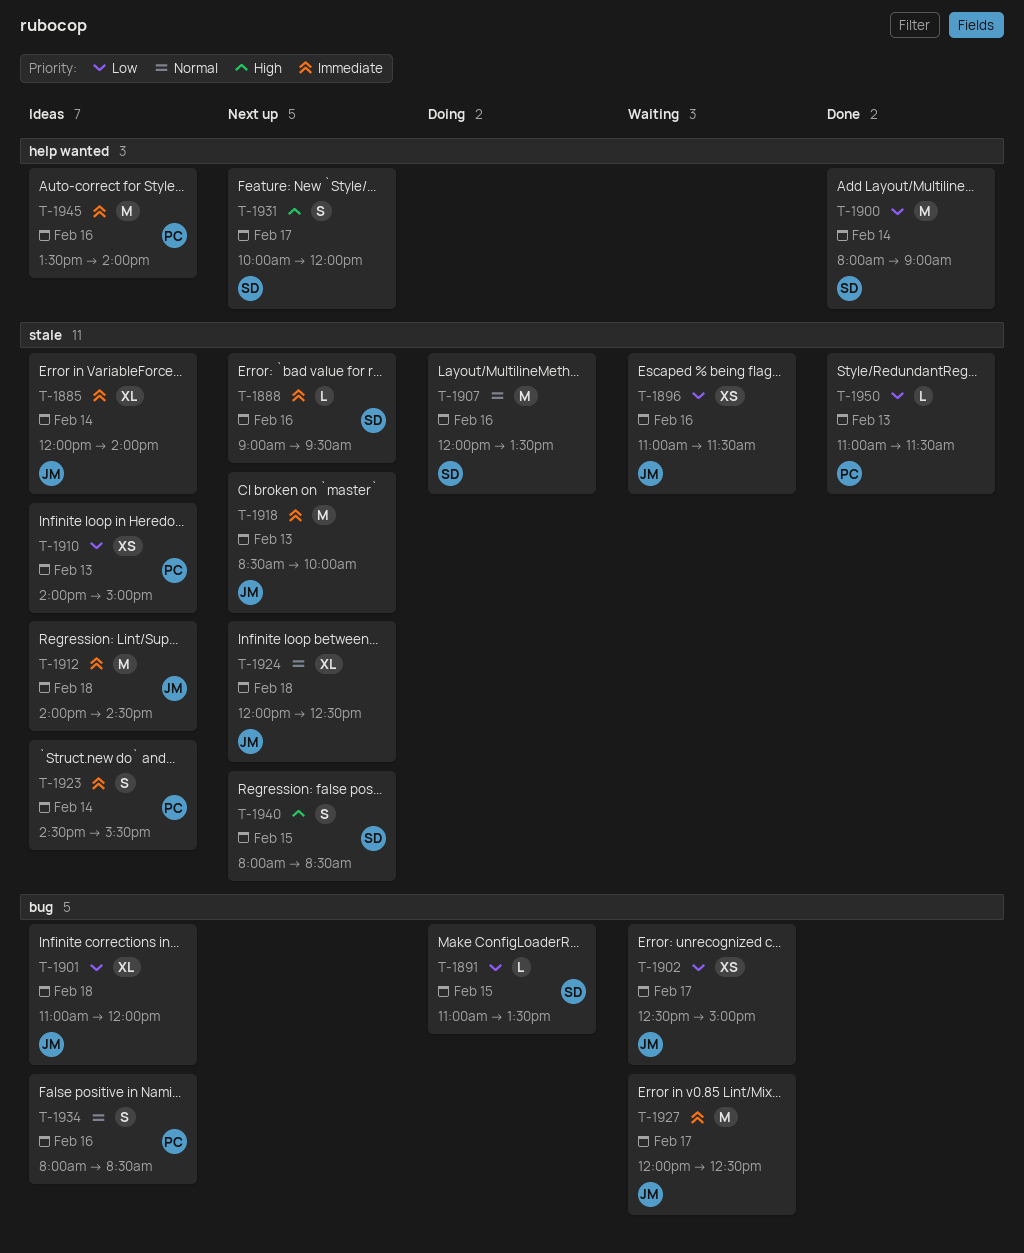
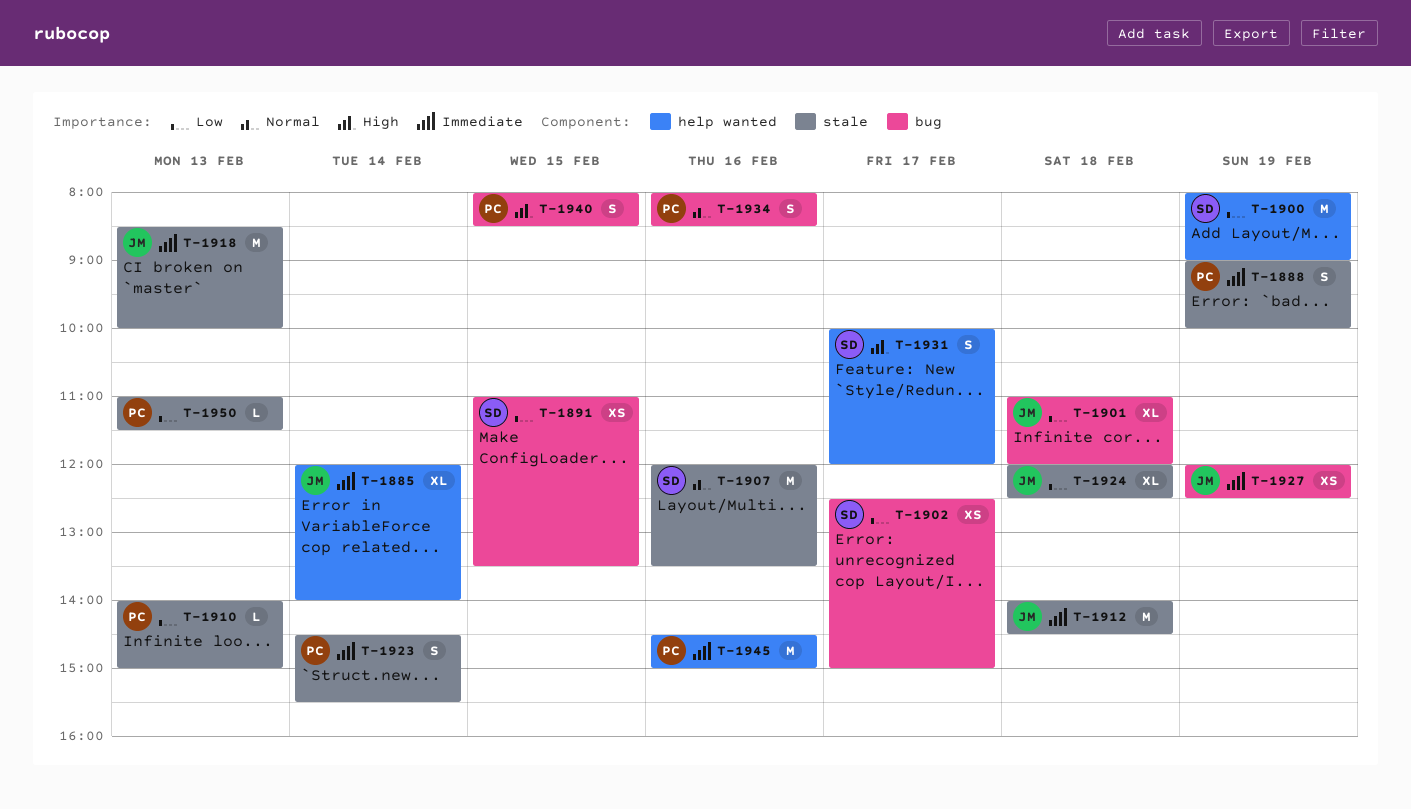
T-1885, label: stale -> help wanted
T-1888, owner: SD -> PC
T-1888, estimate: L -> S
T-1888, day: Feb 16 -> Feb 19
T-1888, ends: 09:30 -> 10:00
T-1891, estimate: L -> XS
T-1896: present -> none
T-1900, day: Feb 14 -> Feb 19
T-1902, owner: JM -> SD
T-1910, estimate: XS -> L
T-1924, priority: Normal -> Low
T-1927, estimate: M -> XS
T-1927, day: Feb 17 -> Feb 19
T-1940, owner: SD -> PC
T-1940, label: stale -> bug
T-1945, begins: 13:30 -> 14:30
T-1945, ends: 14:00 -> 15:00

